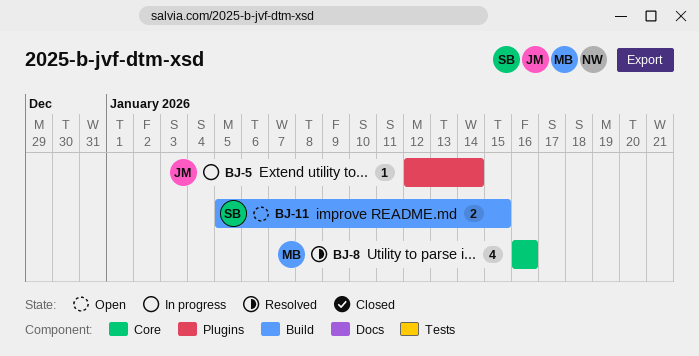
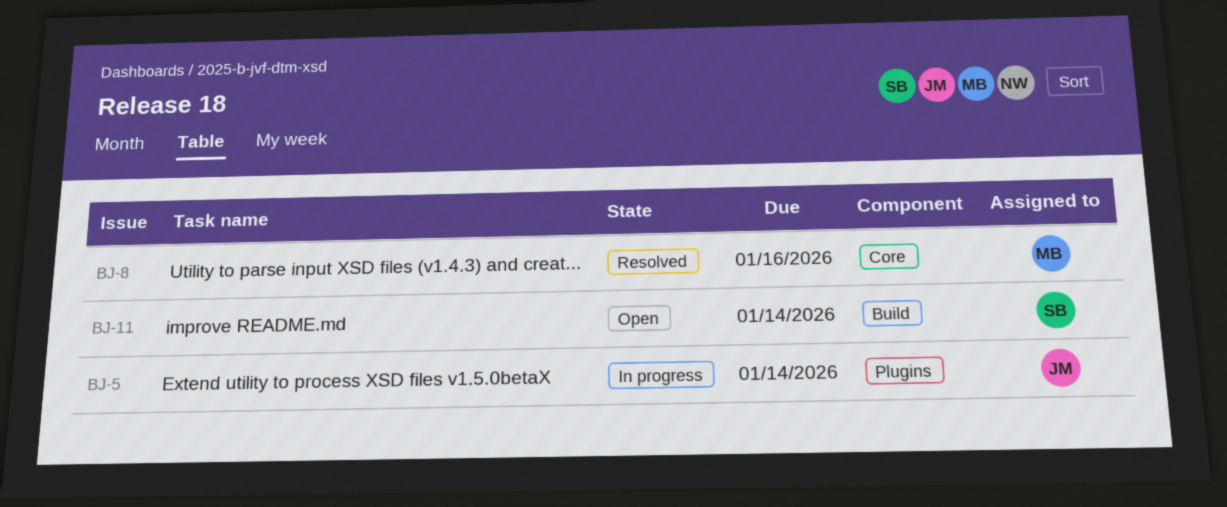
BJ-11, due: Jan 15 -> Jan 14

